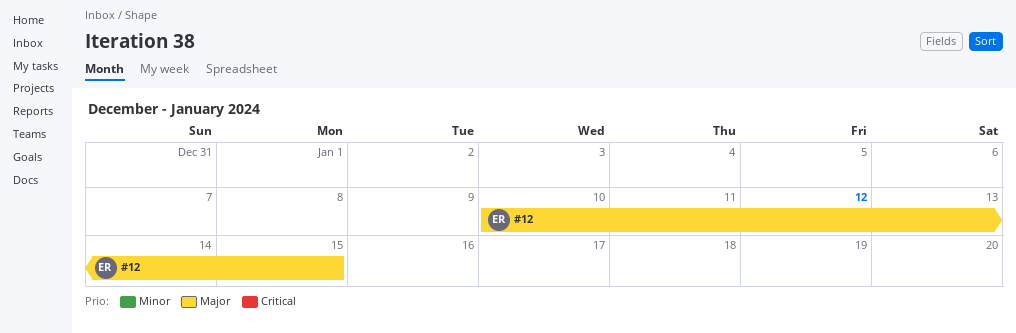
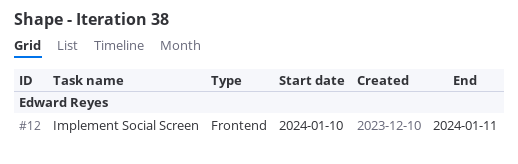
#12, due: Jan 15 -> Jan 11

